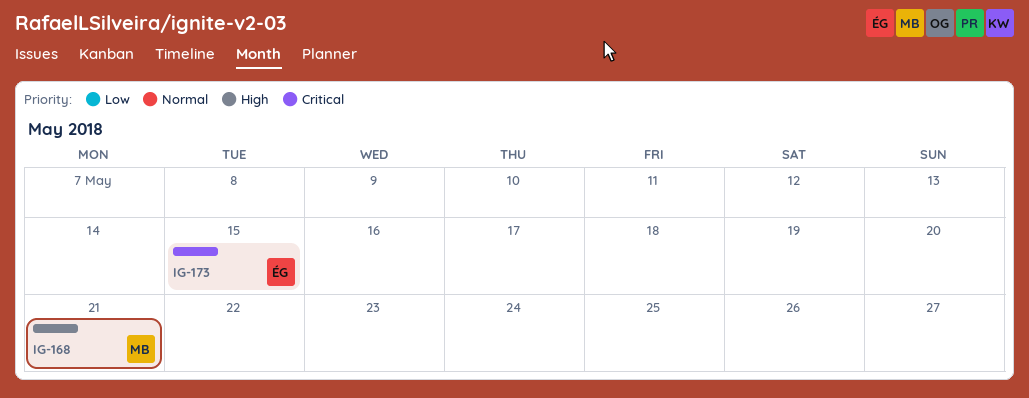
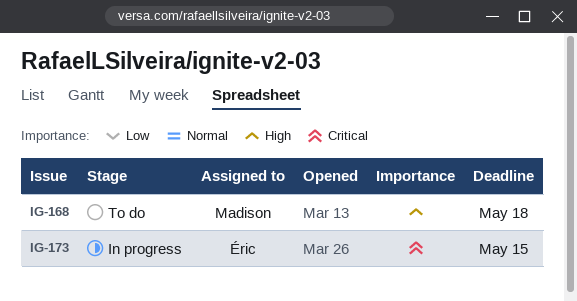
IG-168, due: May 21 -> May 18

